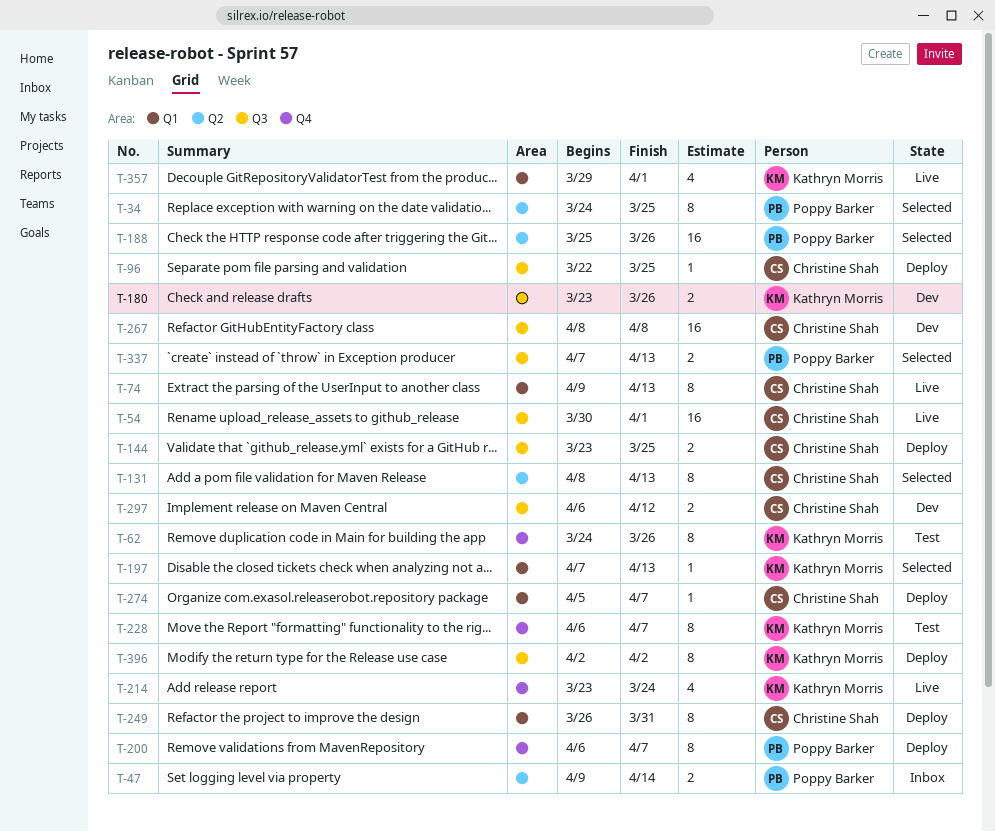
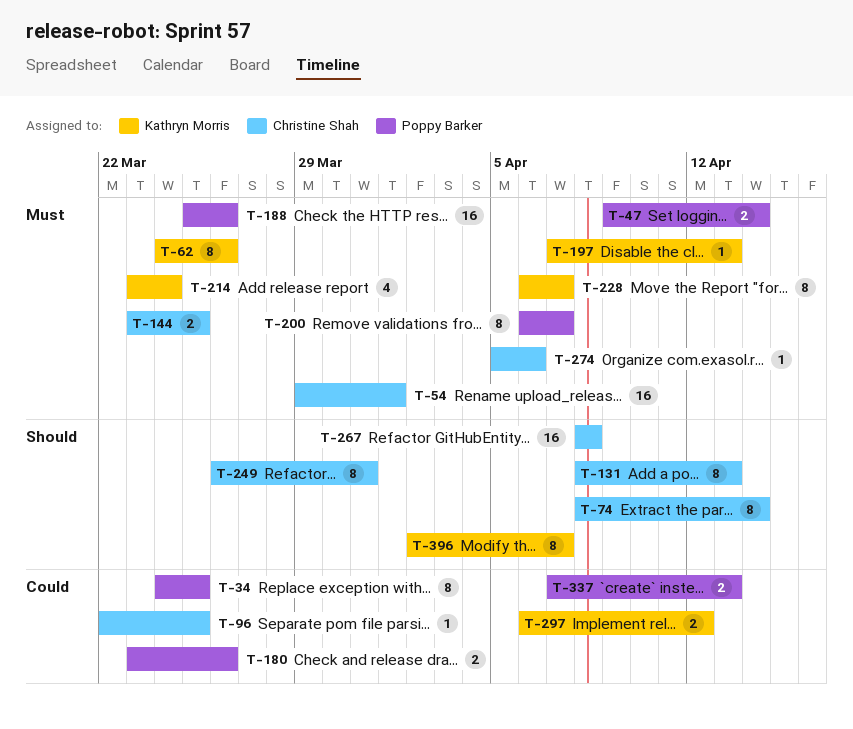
T-54, start: Mar 30 -> Mar 29
T-74, start: Apr 9 -> Apr 8
T-74, due: Apr 13 -> Apr 14
T-180, owner: Kathryn Morris -> Poppy Barker
T-274, due: Apr 7 -> Apr 6
T-297, owner: Christine Shah -> Kathryn Morris
T-357: present -> none
T-396, due: Apr 2 -> Apr 7

